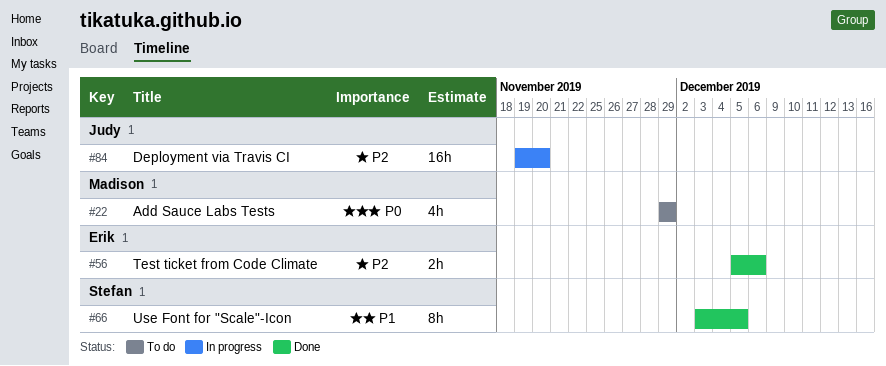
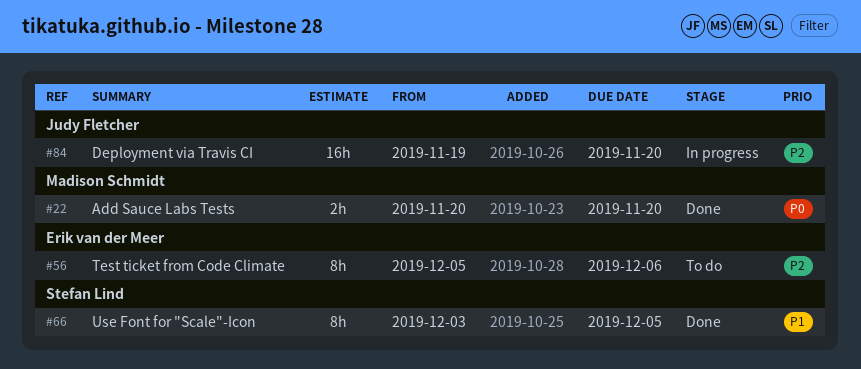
#22, status: To do -> Done
#22, estimate: 4h -> 2h
#22, start: Nov 29 -> Nov 20
#22, due: Nov 29 -> Nov 20
#56, status: Done -> To do
#56, estimate: 2h -> 8h

